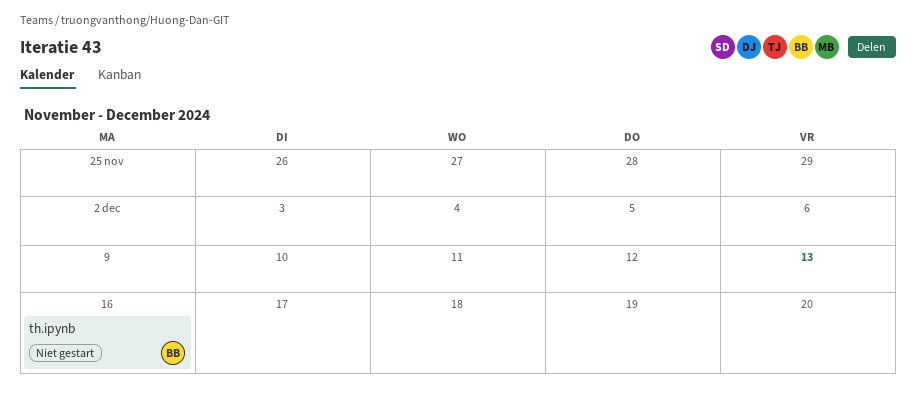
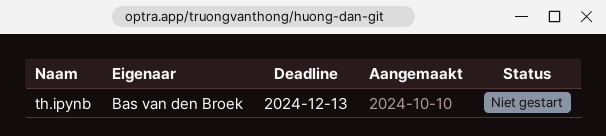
th.ipynb, due: Dec 16 -> Dec 13

